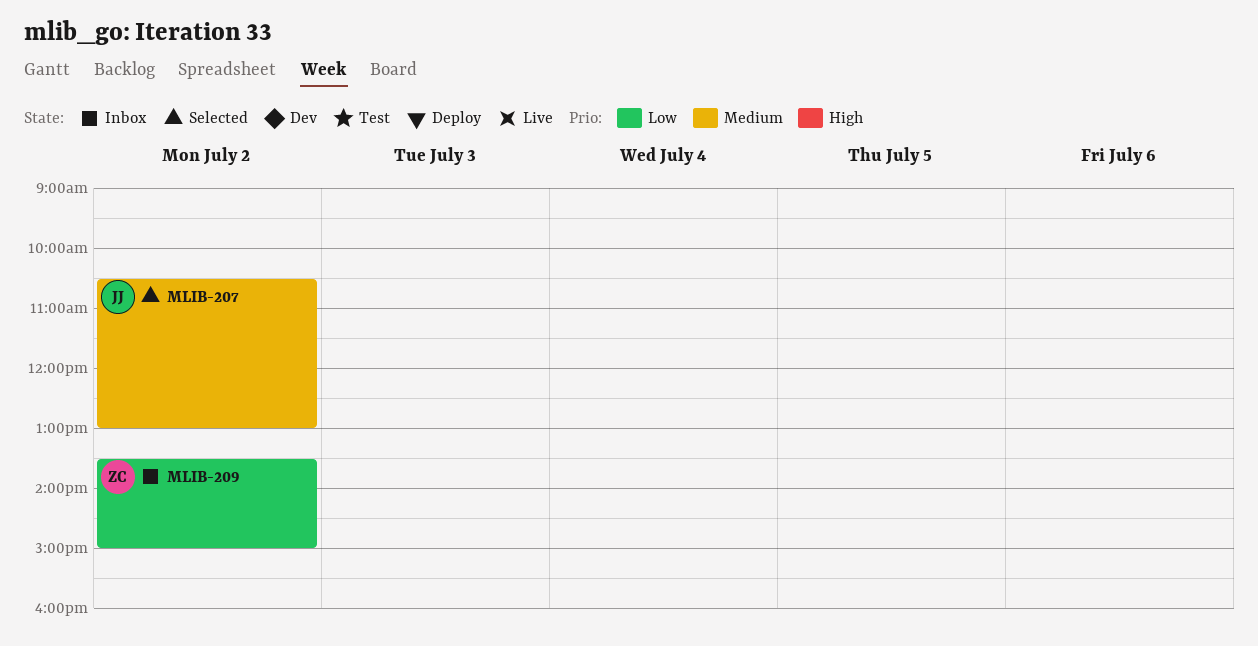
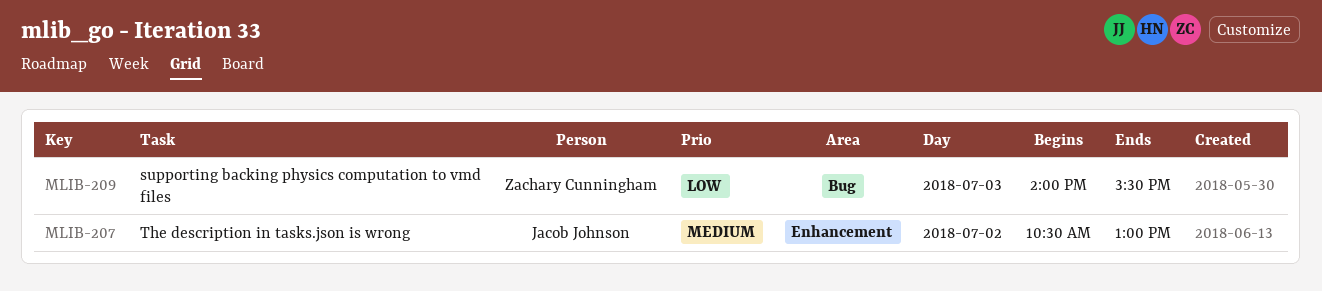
MLIB-209, day: Jul 2 -> Jul 3
MLIB-209, begins: 13:30 -> 14:00
MLIB-209, ends: 15:00 -> 15:30

